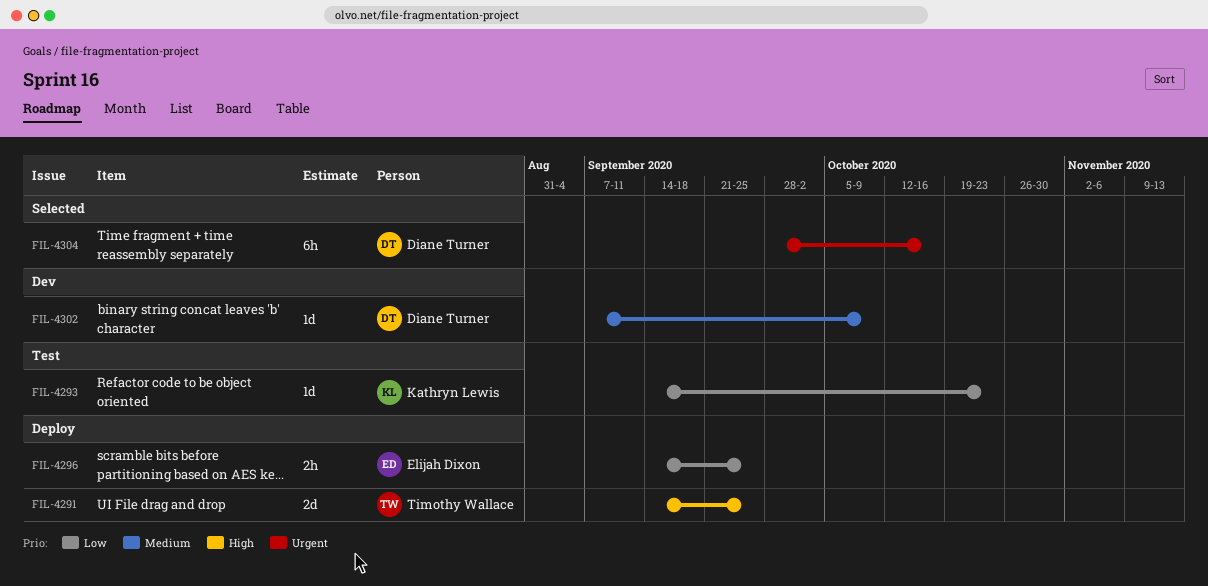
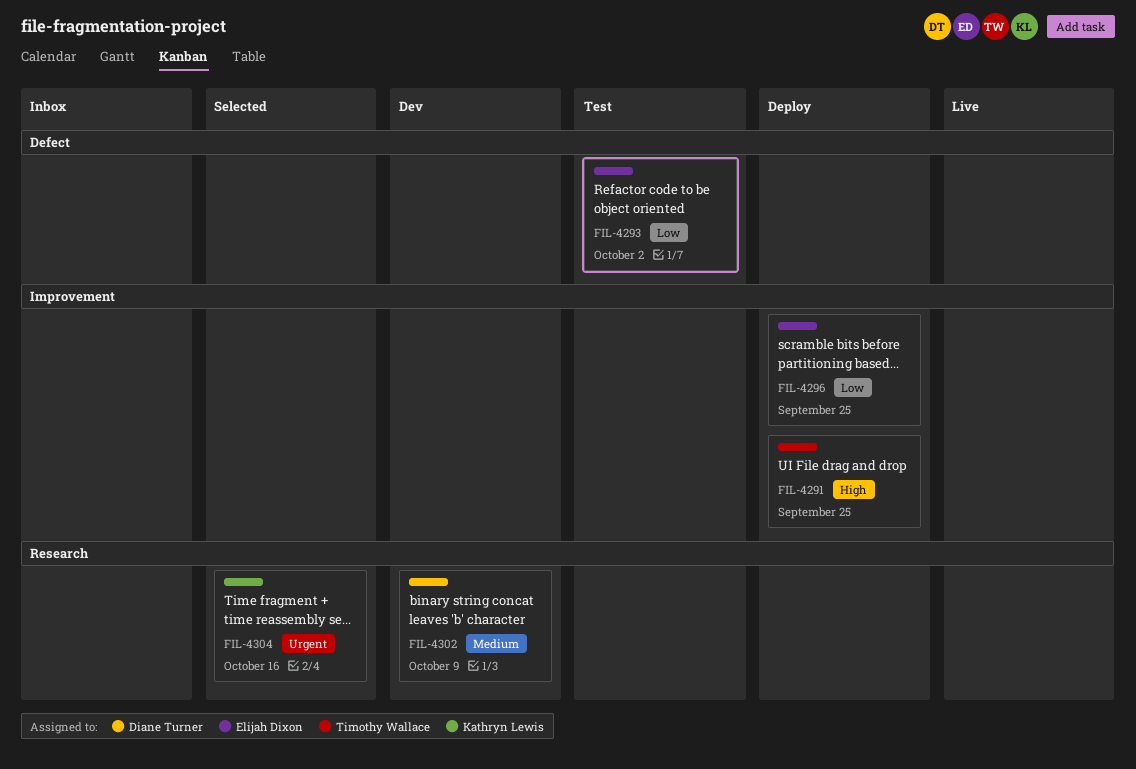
FIL-4293, owner: Kathryn Lewis -> Elijah Dixon
FIL-4293, due: Oct 23 -> Oct 2
FIL-4304, owner: Diane Turner -> Kathryn Lewis

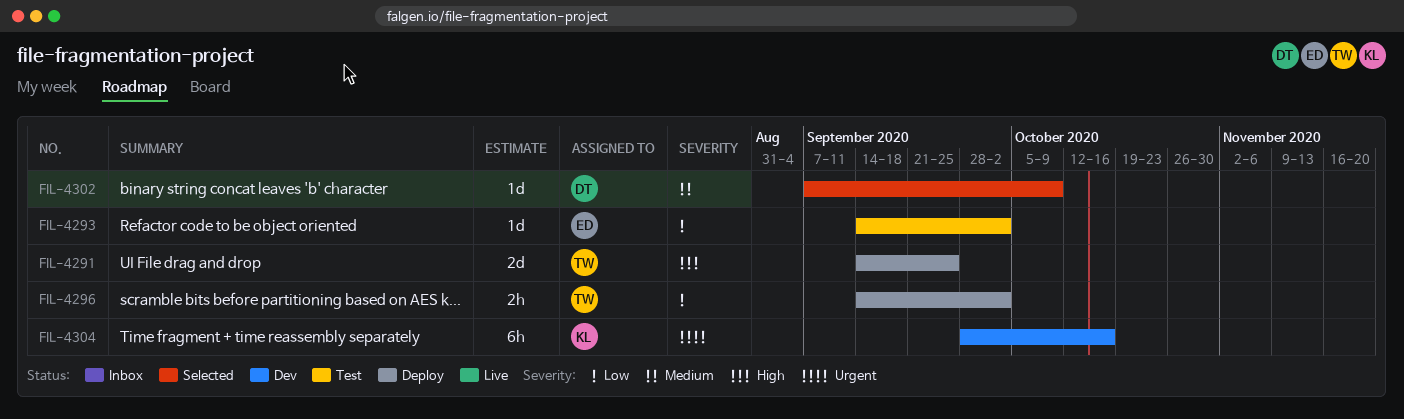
FIL-4296, owner: Elijah Dixon -> Timothy Wallace
FIL-4296, due: Sep 25 -> Oct 2
FIL-4302, status: Dev -> Selected
FIL-4304, status: Selected -> Dev

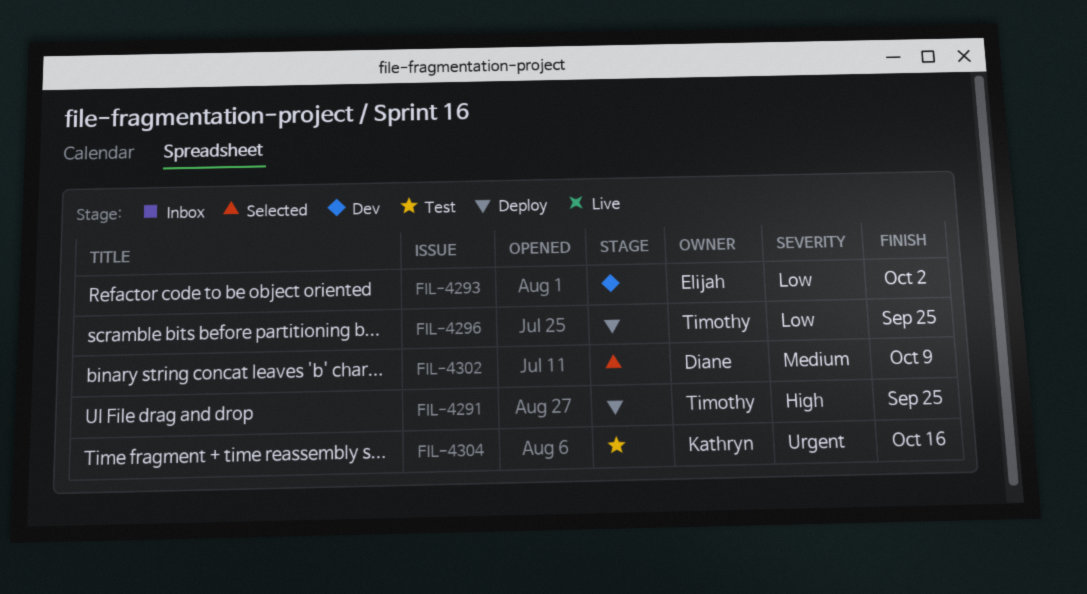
FIL-4293, status: Test -> Dev
FIL-4296, due: Oct 2 -> Sep 25
FIL-4304, status: Dev -> Test

